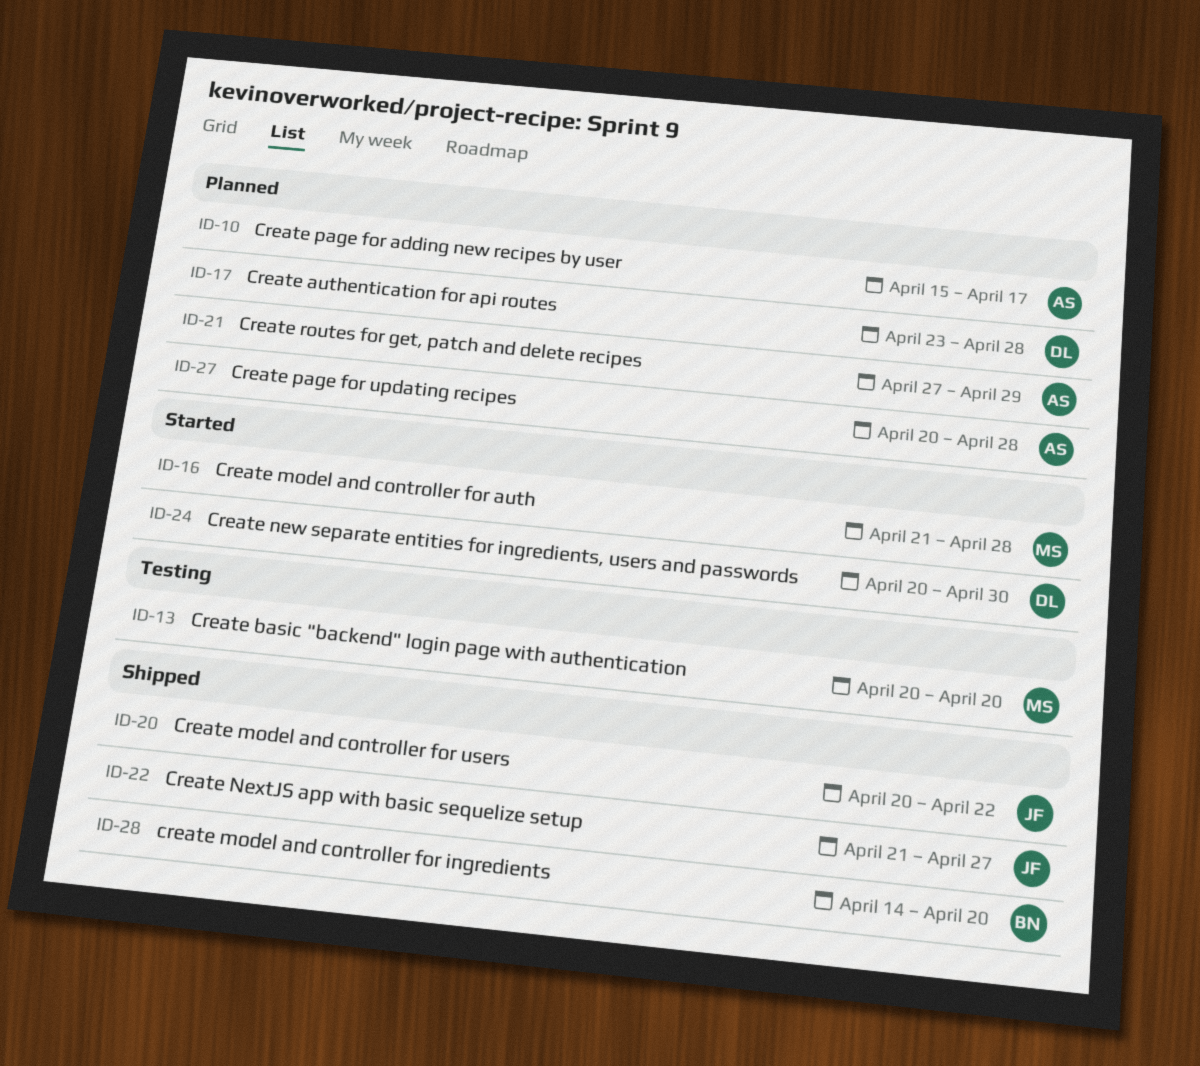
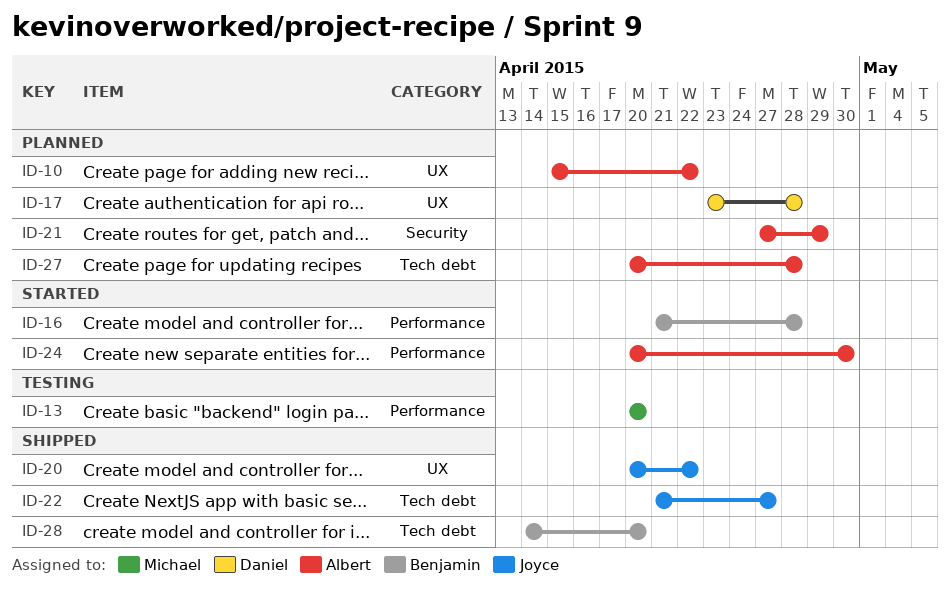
ID-10, due: Apr 17 -> Apr 22
ID-16, owner: Michael -> Benjamin
ID-24, owner: Daniel -> Albert

